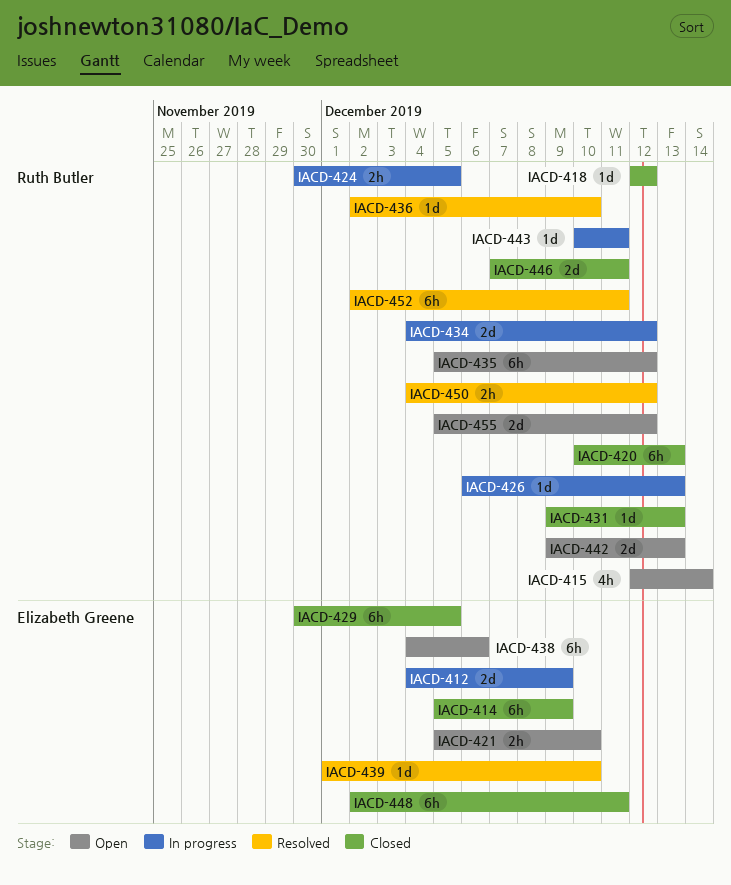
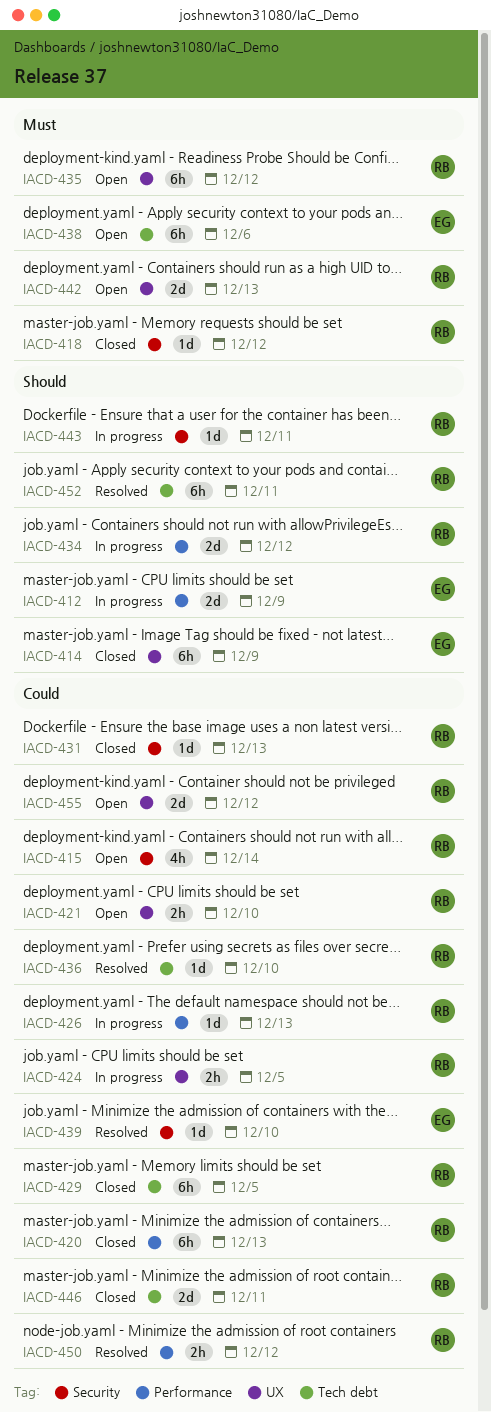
IACD-421, owner: Elizabeth Greene -> Ruth Butler
IACD-429, owner: Elizabeth Greene -> Ruth Butler
IACD-448: present -> none

